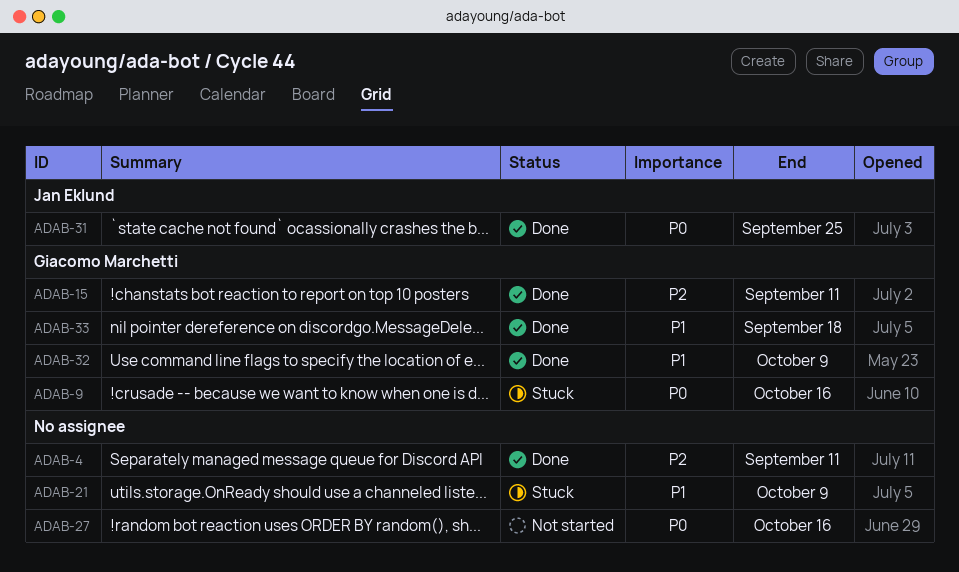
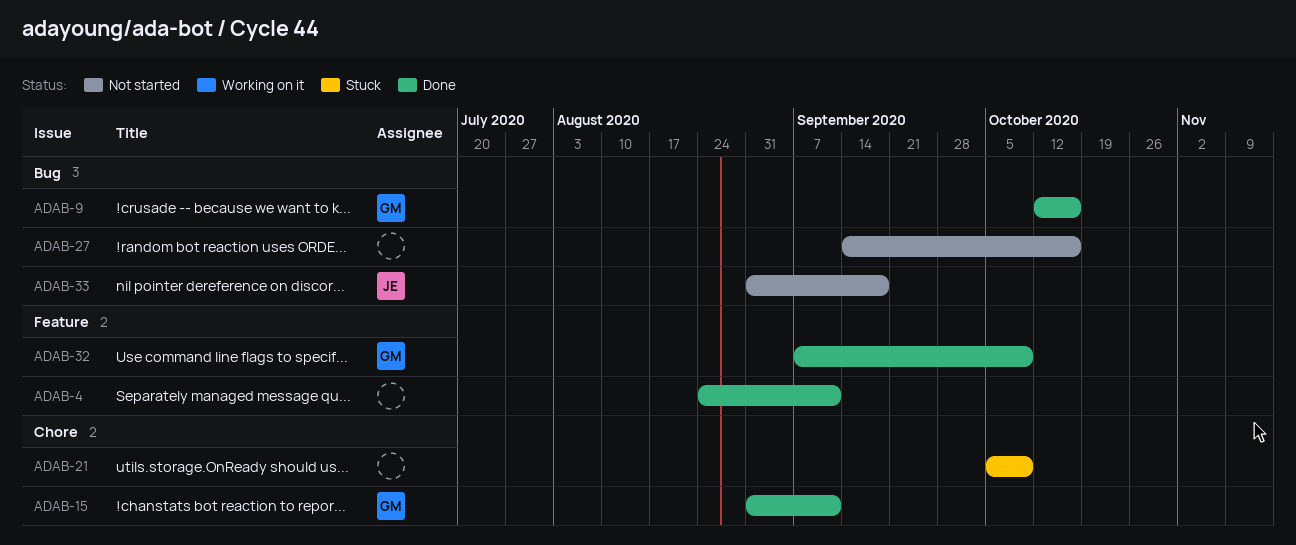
ADAB-9, status: Stuck -> Done
ADAB-31: present -> none
ADAB-33, status: Done -> Not started
ADAB-33, owner: Giacomo Marchetti -> Jan Eklund

